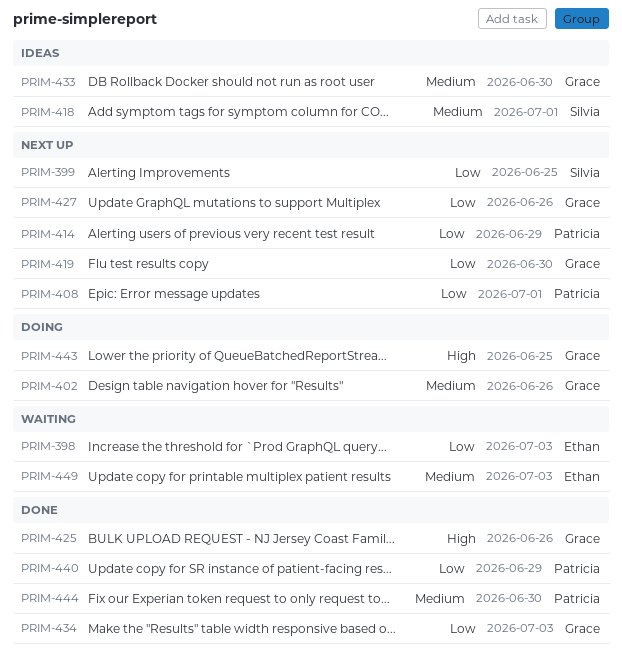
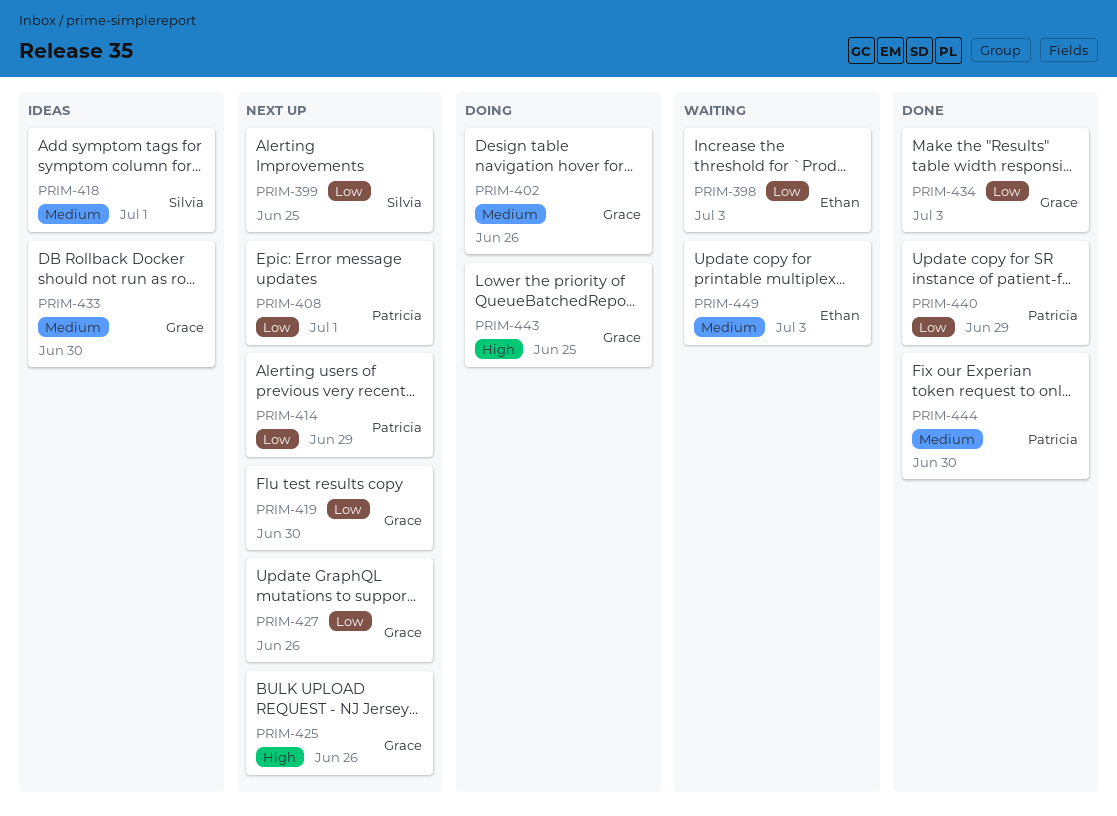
PRIM-425, status: Done -> Next up

